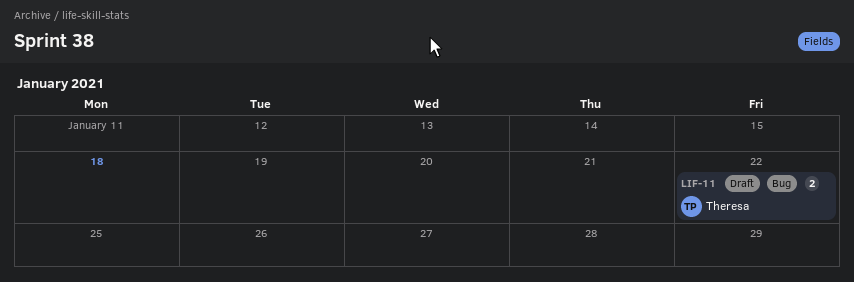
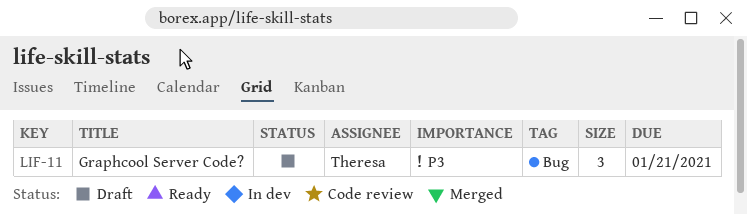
LIF-11, estimate: 2 -> 3
LIF-11, due: Jan 22 -> Jan 21

